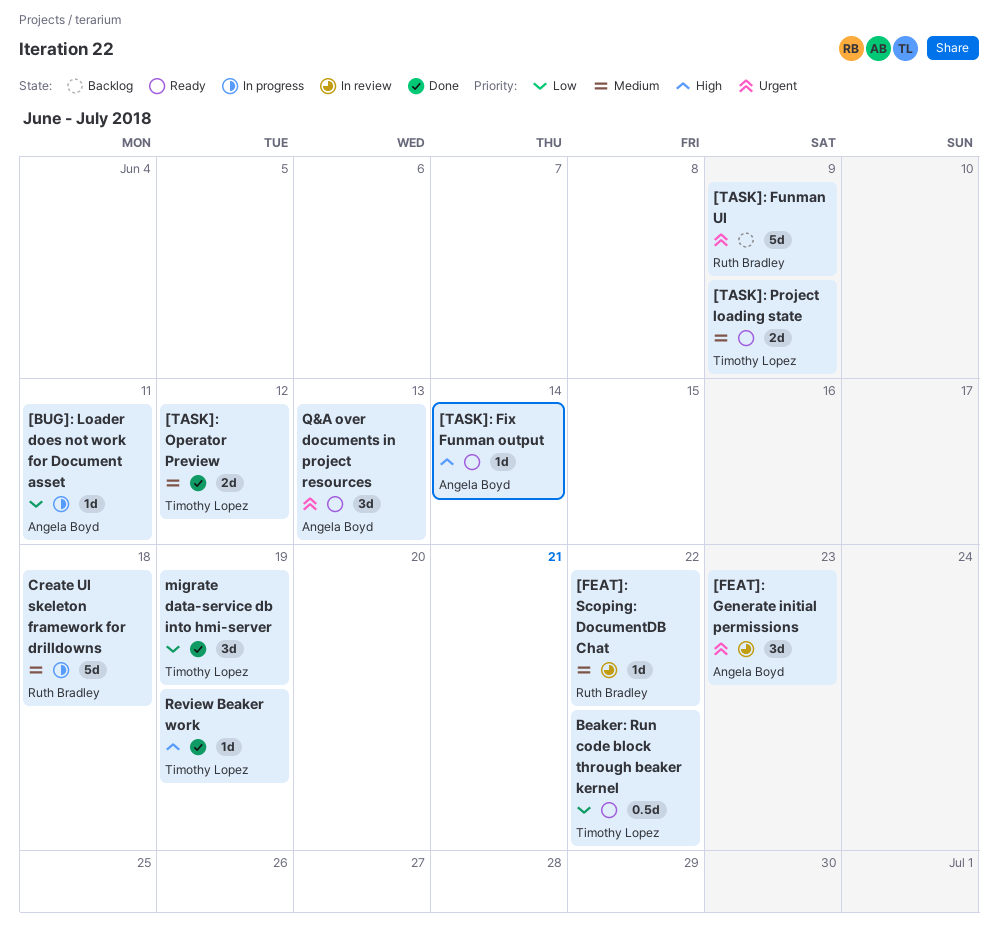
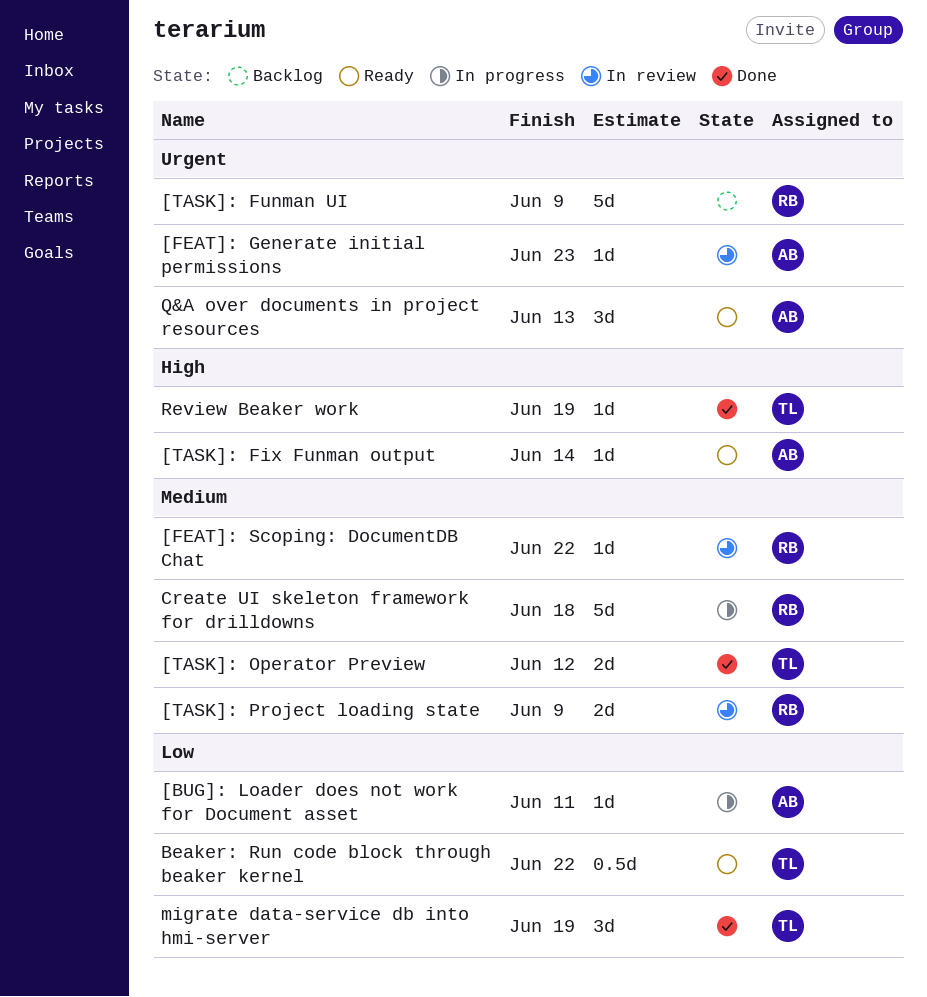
[FEAT]: Generate initial permissions, estimate: 3d -> 1d
[TASK]: Project loading state, status: Ready -> In review
[TASK]: Project loading state, owner: Timothy Lopez -> Ruth Bradley

